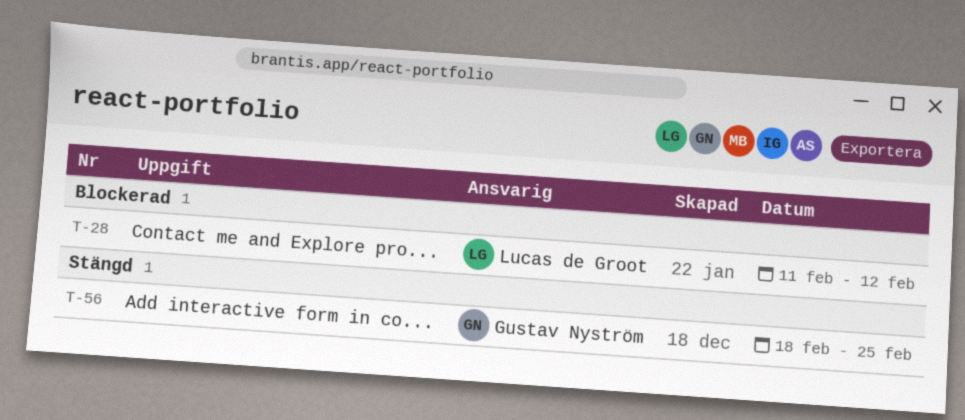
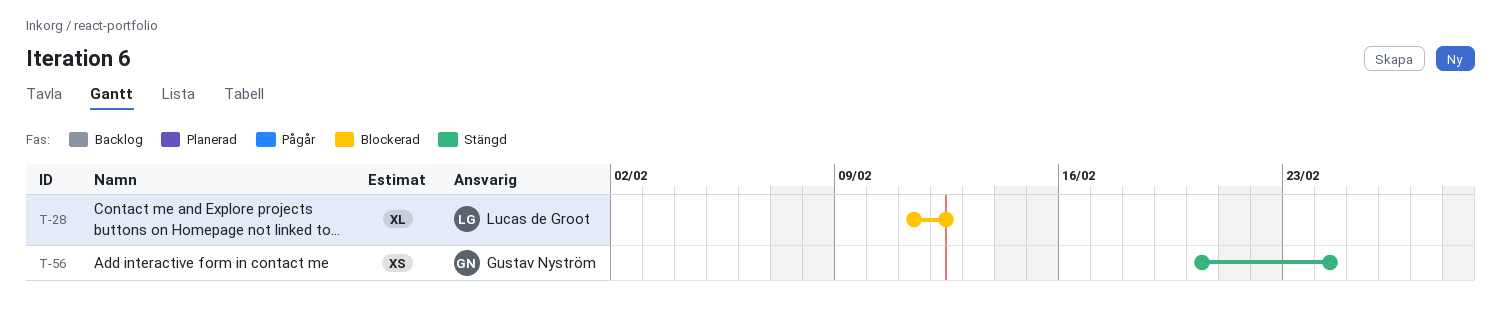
T-56, start: Feb 18 -> Feb 20
T-56, due: Feb 25 -> Feb 24

